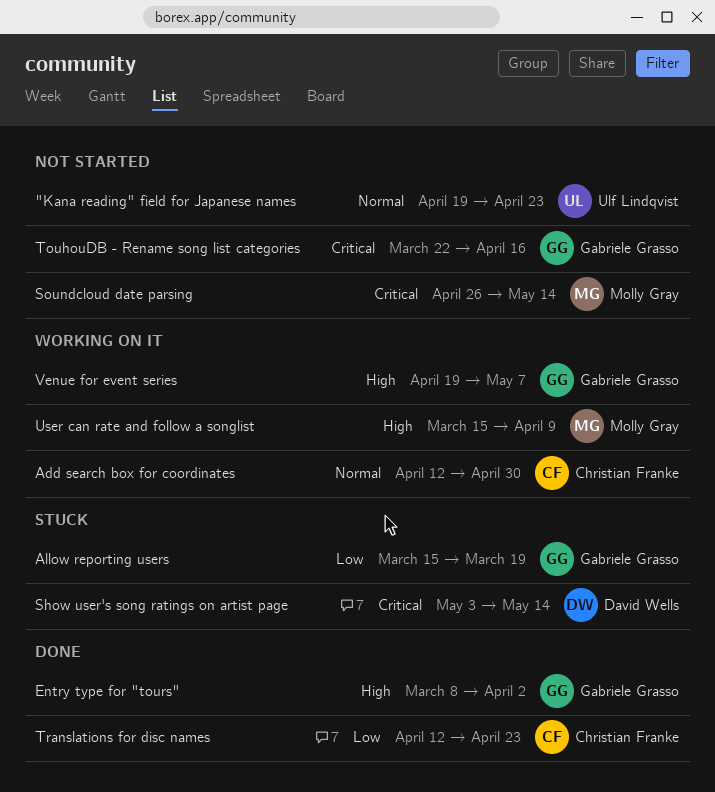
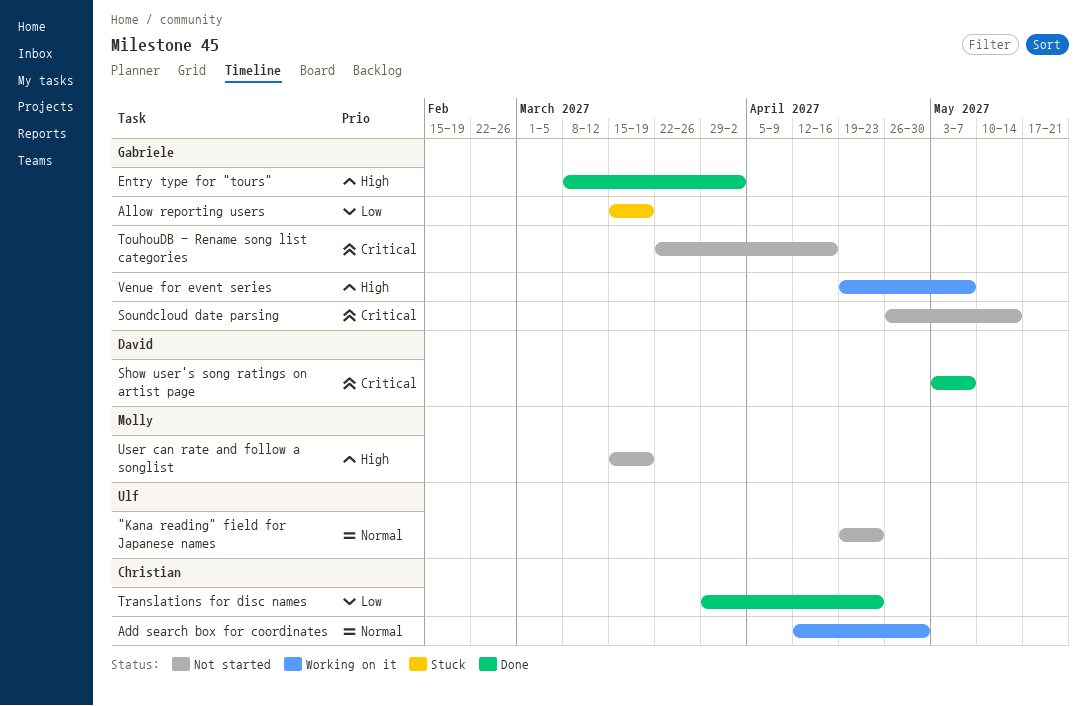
Show user's song ratings on artist page, status: Stuck -> Done
Show user's song ratings on artist page, due: May 14 -> May 7
Soundcloud date parsing, owner: Molly Gray -> Gabriele Grasso
Translations for disc names, start: Apr 12 -> Mar 29
User can rate and follow a songlist, status: Working on it -> Not started
User can rate and follow a songlist, due: Apr 9 -> Mar 19

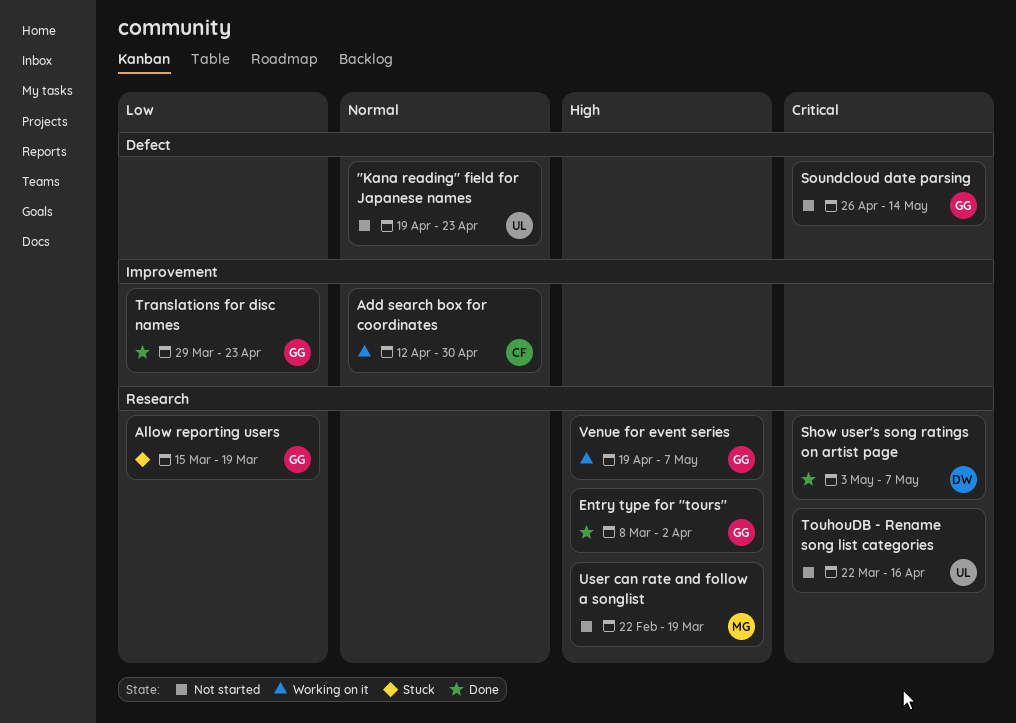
TouhouDB - Rename song list categories, owner: Gabriele -> Ulf
Translations for disc names, owner: Christian -> Gabriele
User can rate and follow a songlist, start: Mar 15 -> Feb 22

